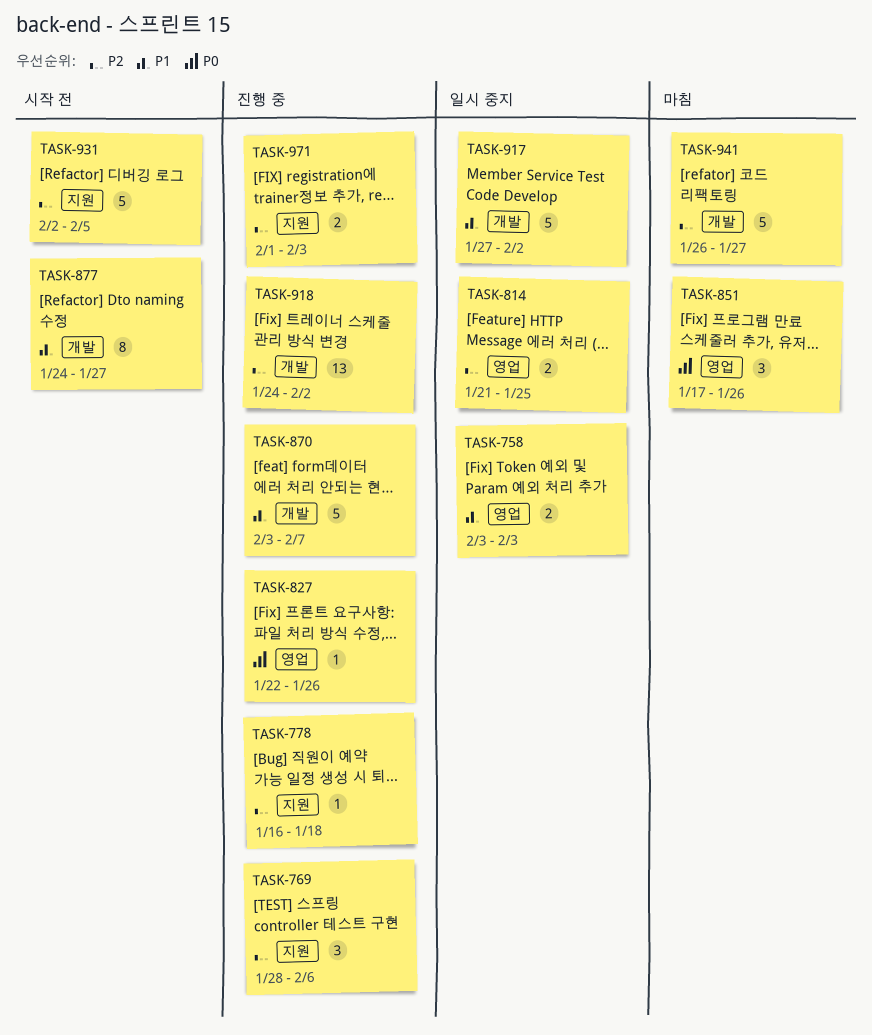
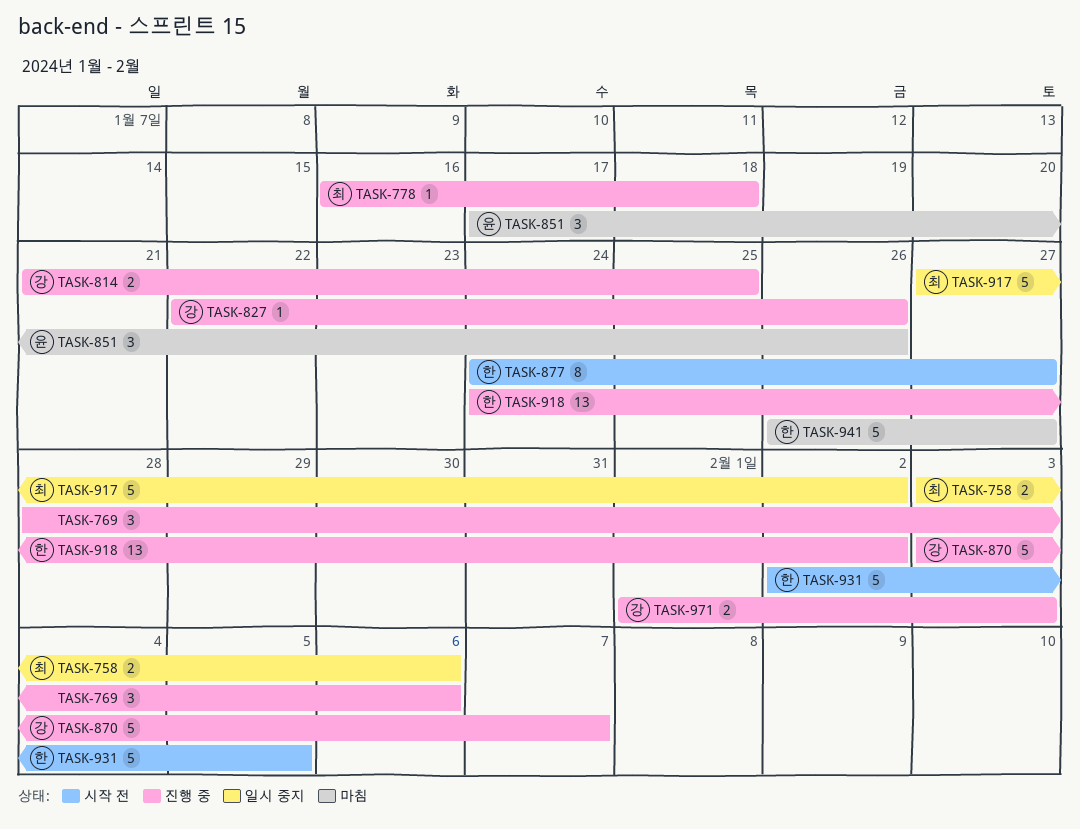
TASK-758, due: Feb 3 -> Feb 6
TASK-814, status: 일시 중지 -> 진행 중

